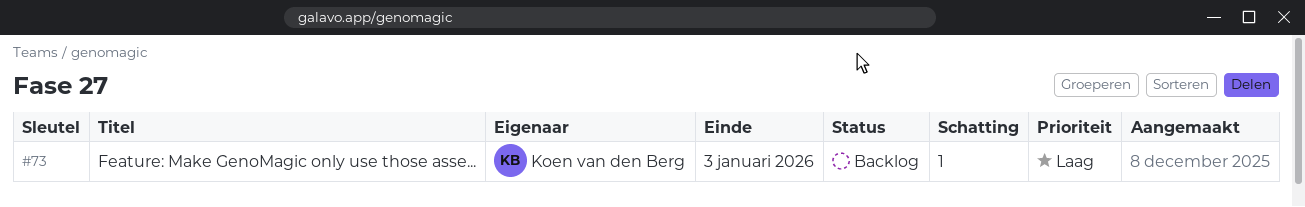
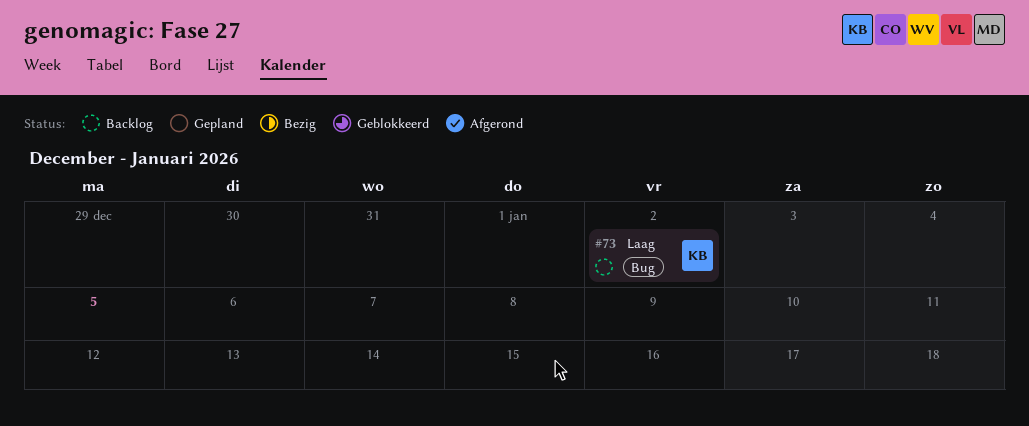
#73, due: Jan 3 -> Jan 2

